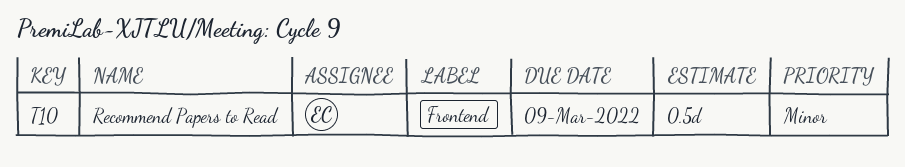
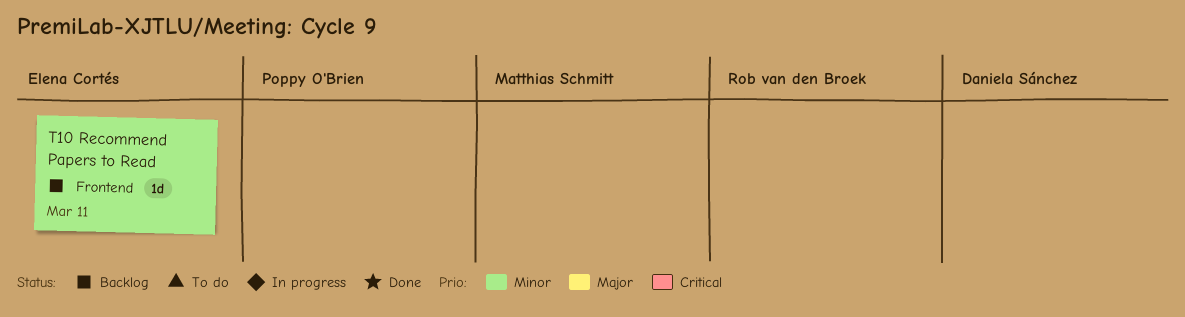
T10, estimate: 0.5d -> 1d
T10, due: Mar 9 -> Mar 11

